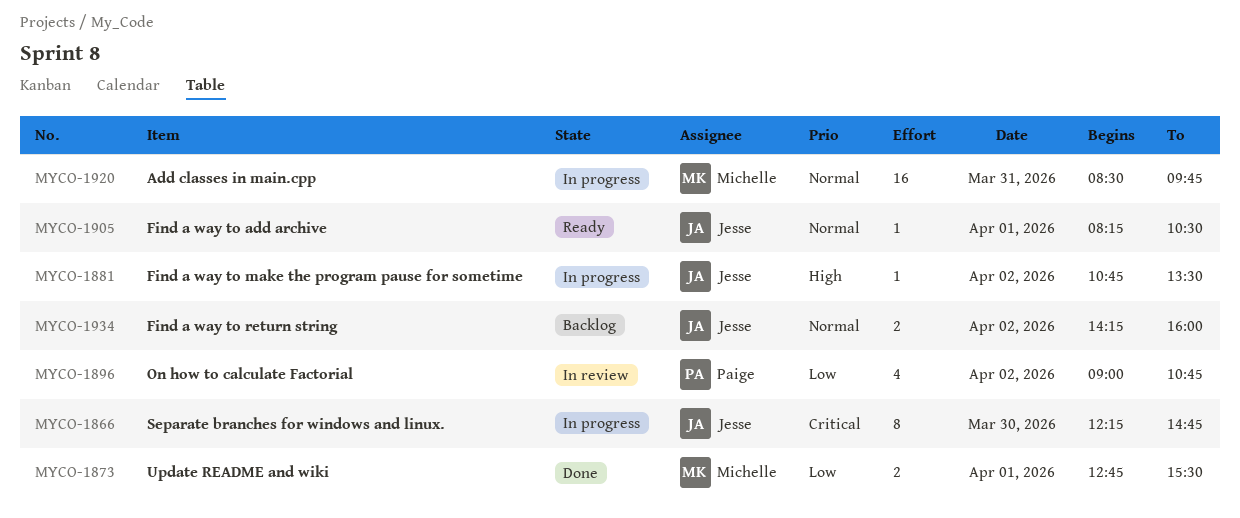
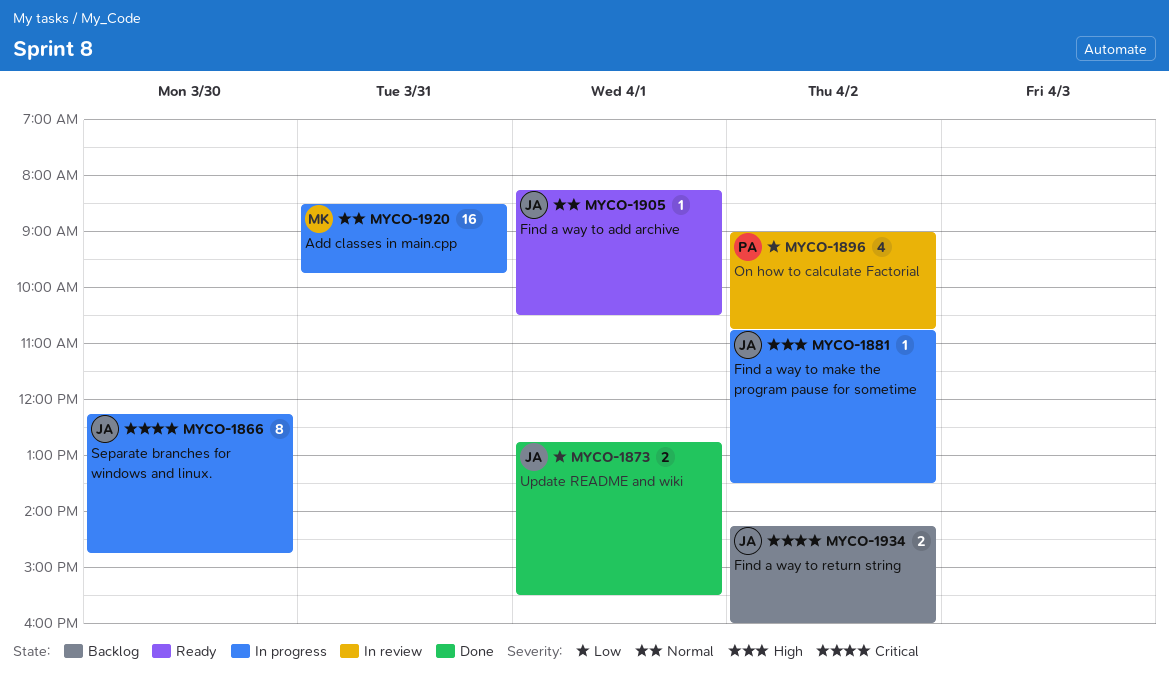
MYCO-1873, owner: Michelle -> Jesse
MYCO-1934, priority: Normal -> Critical

